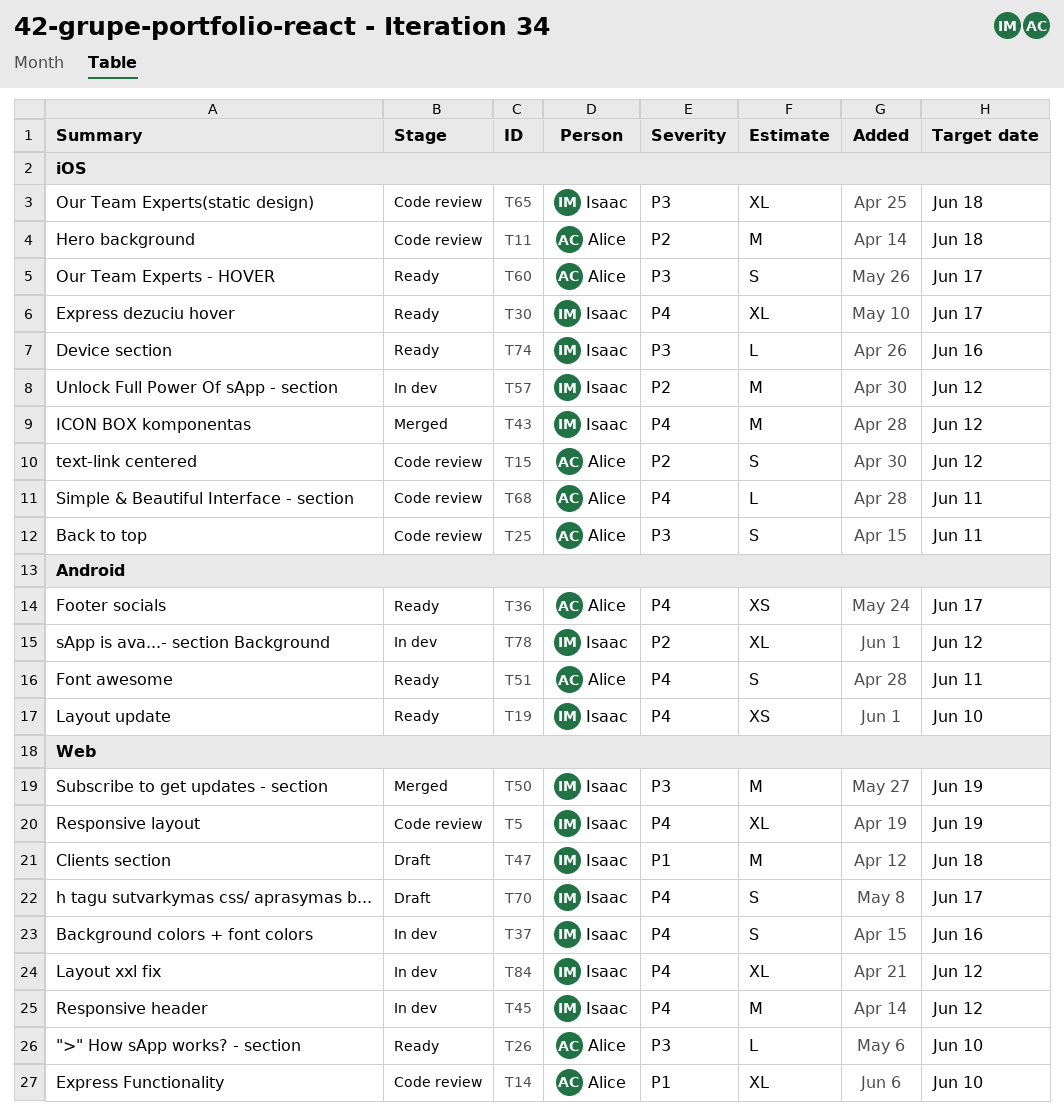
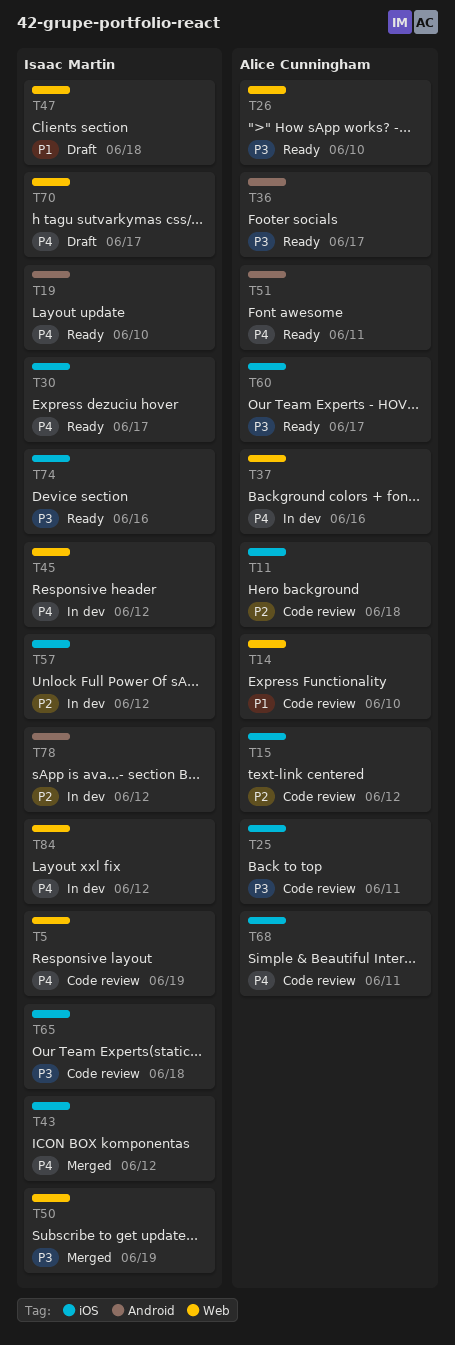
T36, priority: P4 -> P3
T37, owner: Isaac Martin -> Alice Cunningham

